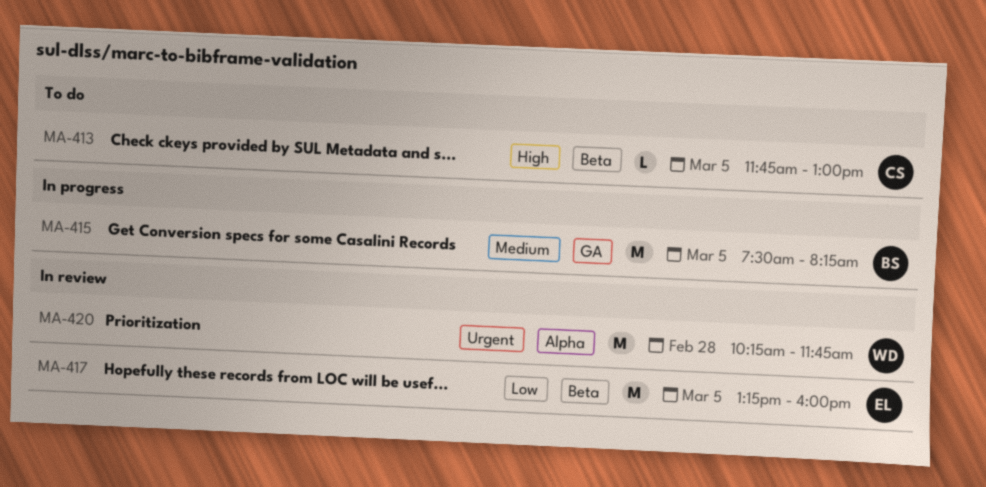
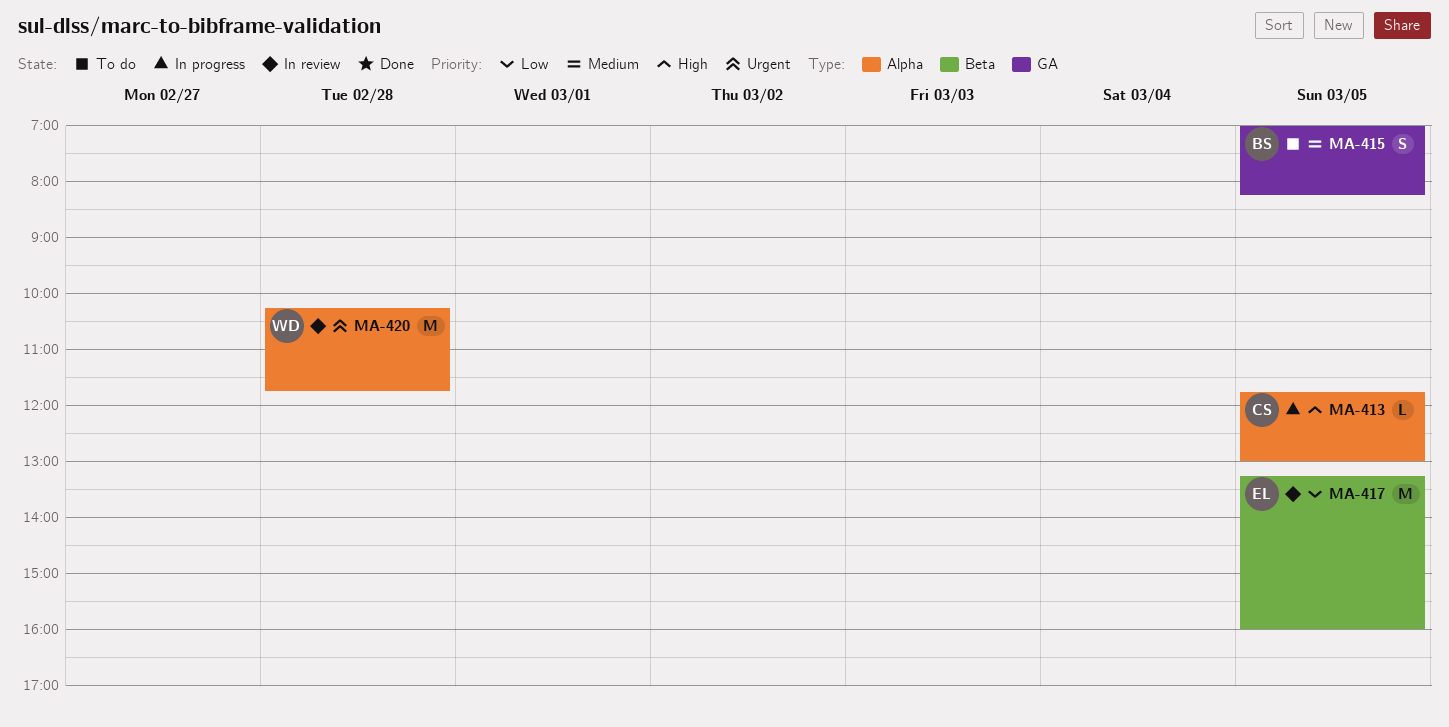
MA-413, status: To do -> In progress
MA-413, label: Beta -> Alpha
MA-415, status: In progress -> To do
MA-415, estimate: M -> S
MA-415, begins: 07:30 -> 07:00

